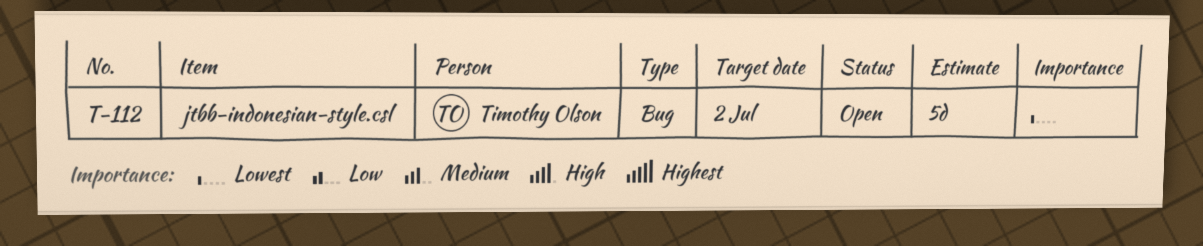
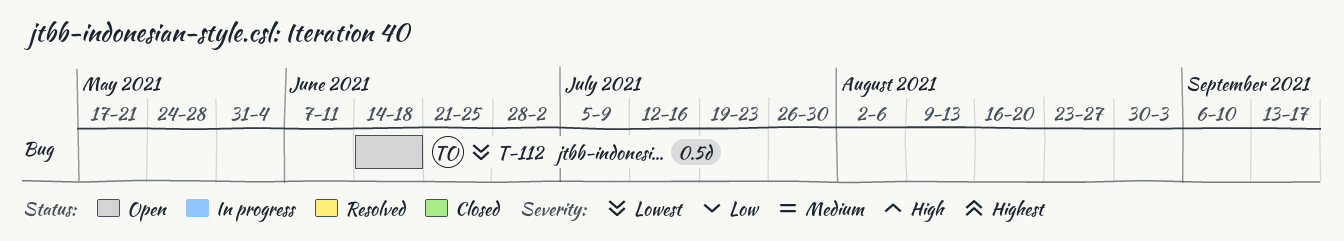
T-112, estimate: 5d -> 0.5d
T-112, due: Jul 2 -> Jun 18

